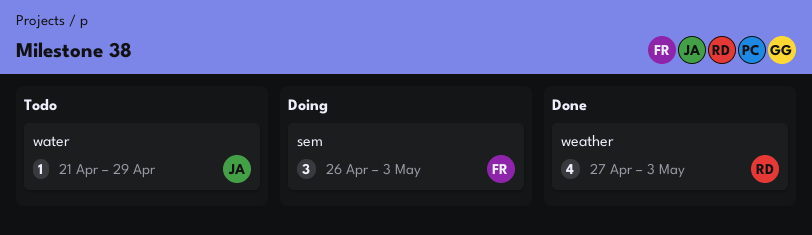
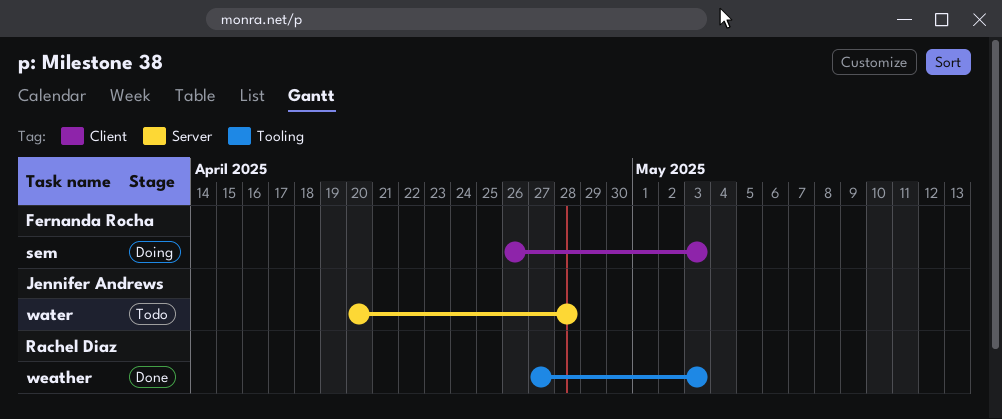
water, start: Apr 21 -> Apr 20
water, due: Apr 29 -> Apr 28

